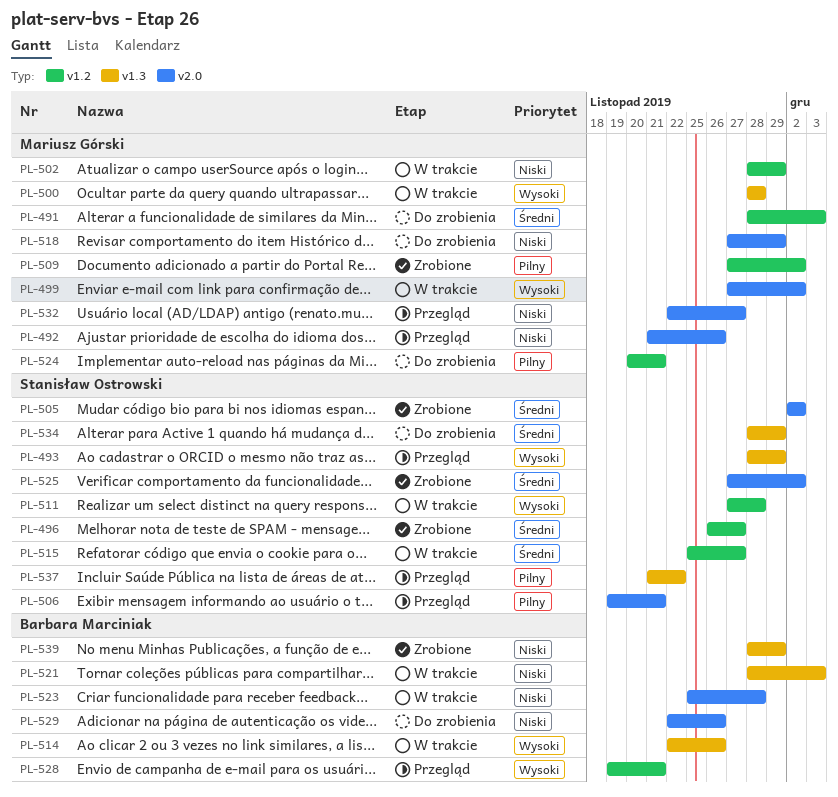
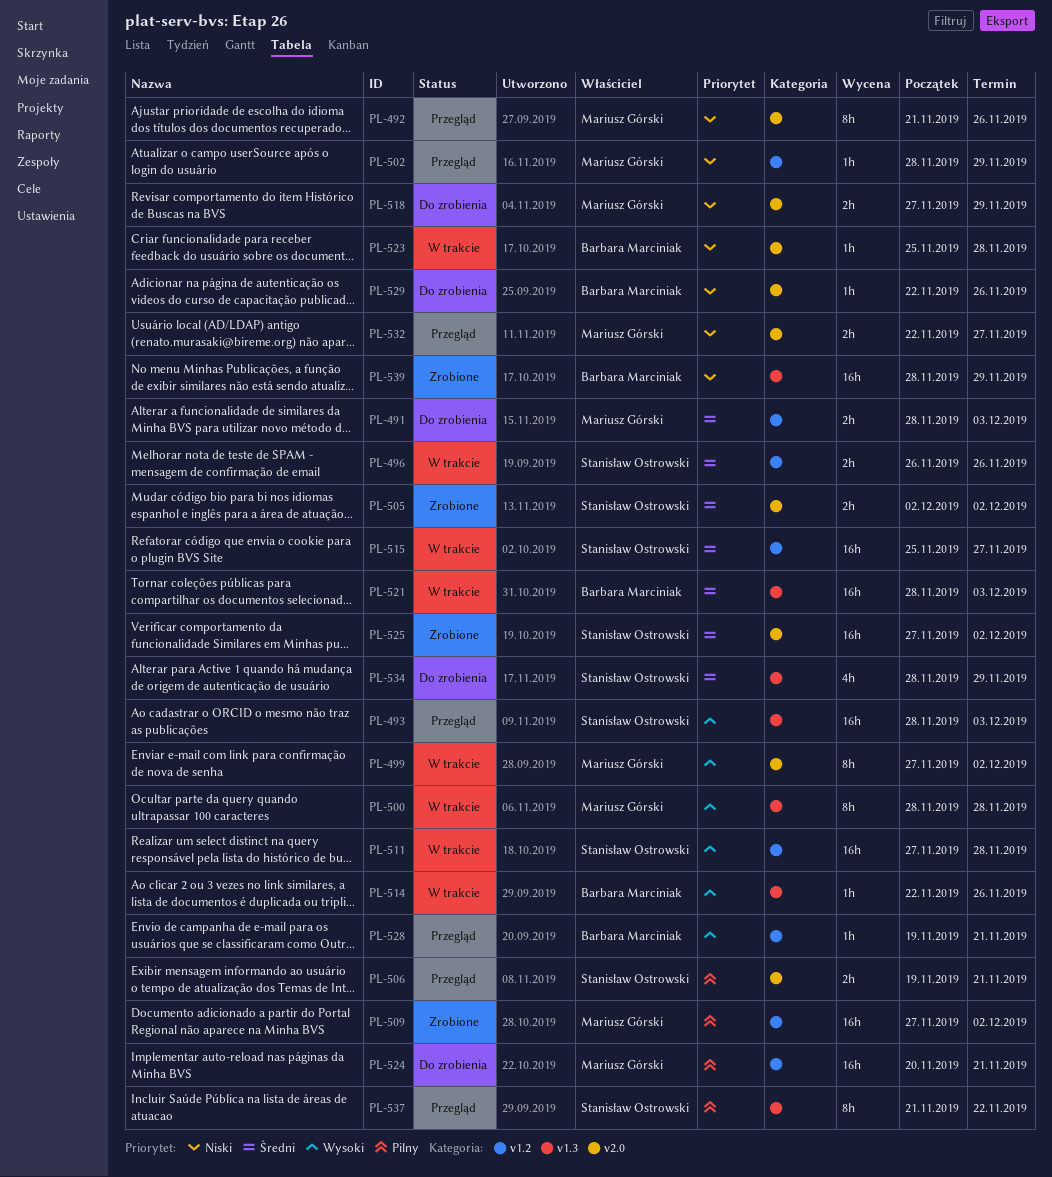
PL-493, due: Nov 29 -> Dec 3
PL-496, status: Zrobione -> W trakcie
PL-496, due: Nov 27 -> Nov 26
PL-502, status: W trakcie -> Przegląd
PL-521, priority: Niski -> Średni

